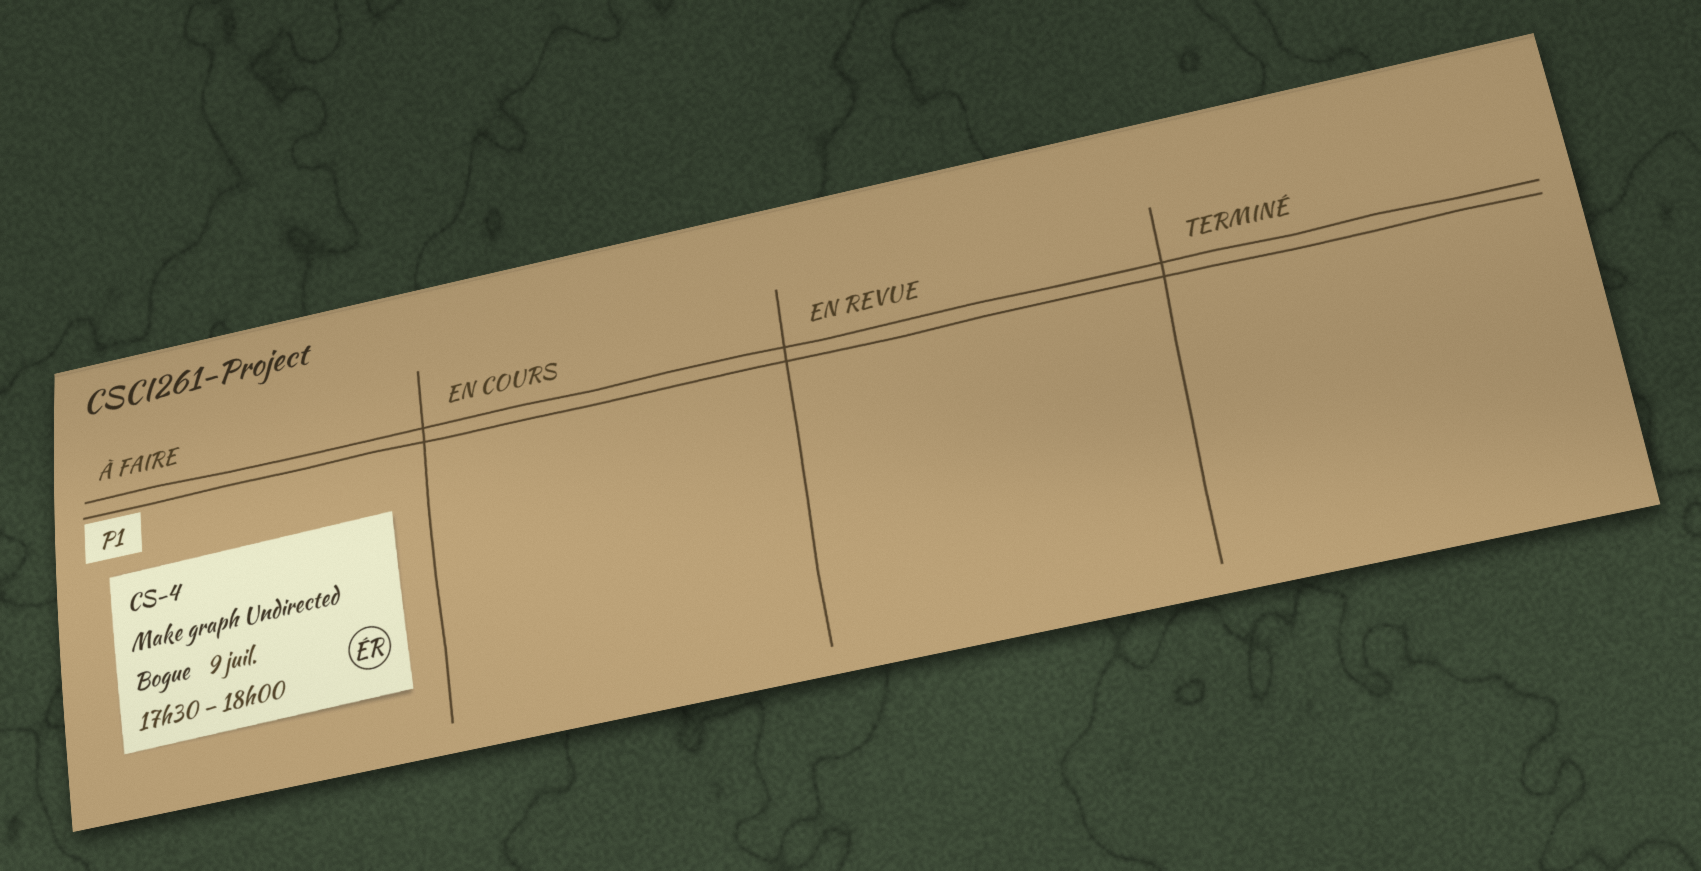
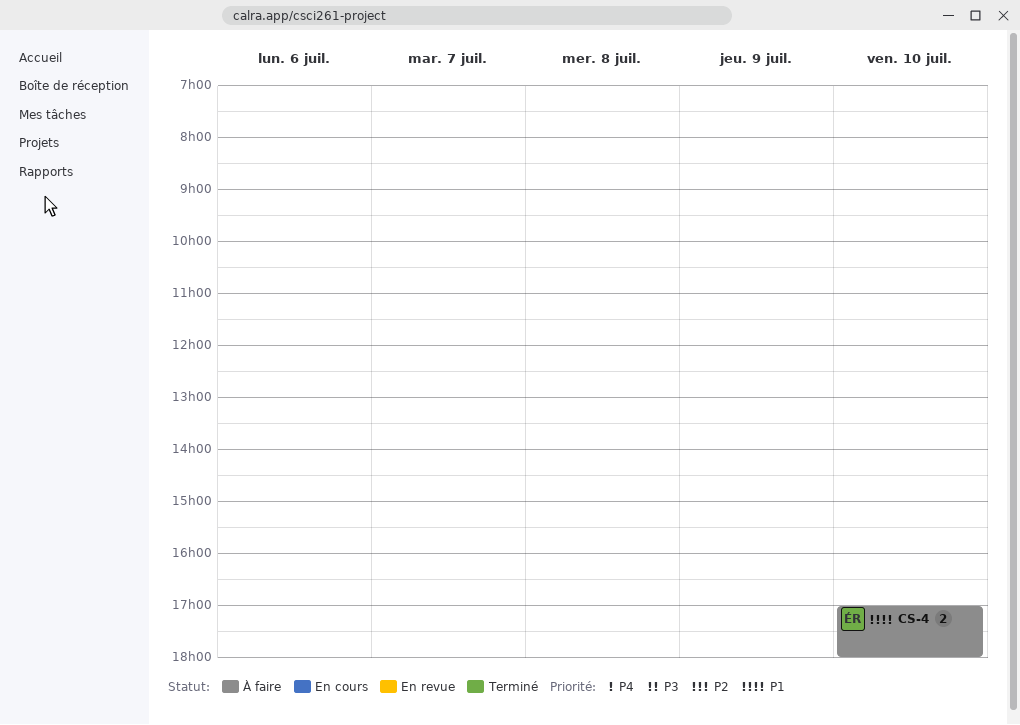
CS-4, day: Jul 9 -> Jul 10
CS-4, begins: 17:30 -> 17:00

